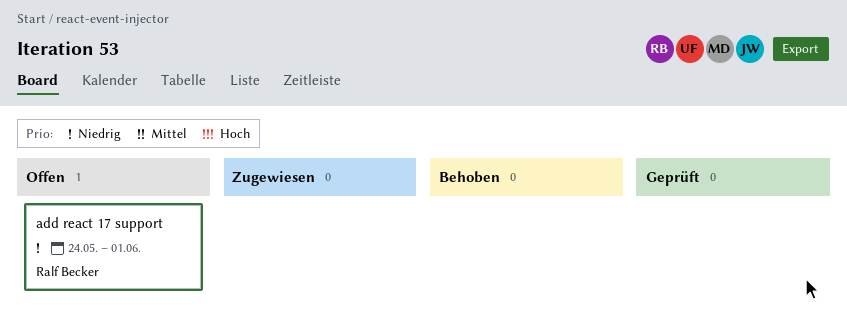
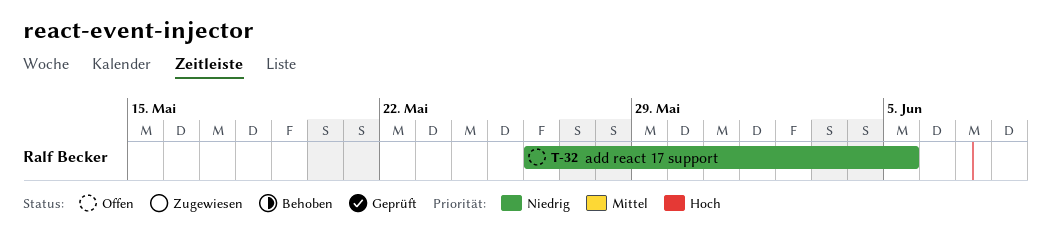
add react 17 support, start: May 24 -> May 26
add react 17 support, due: Jun 1 -> Jun 5

